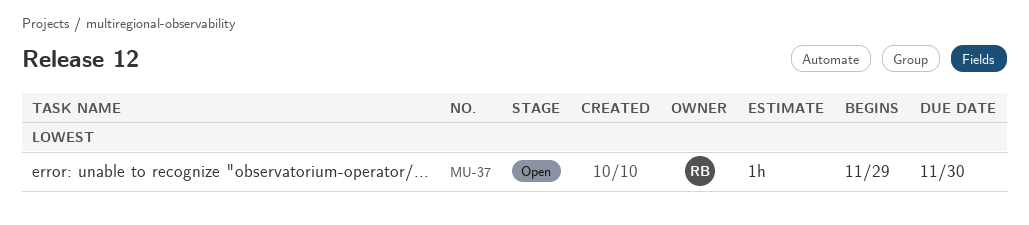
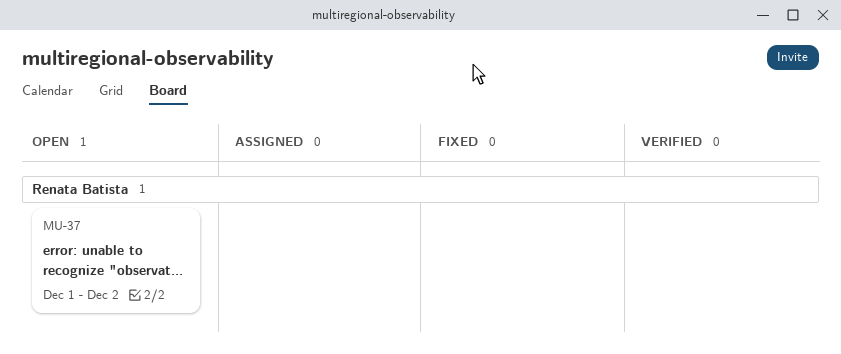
MU-37, start: Nov 29 -> Dec 1
MU-37, due: Nov 30 -> Dec 2

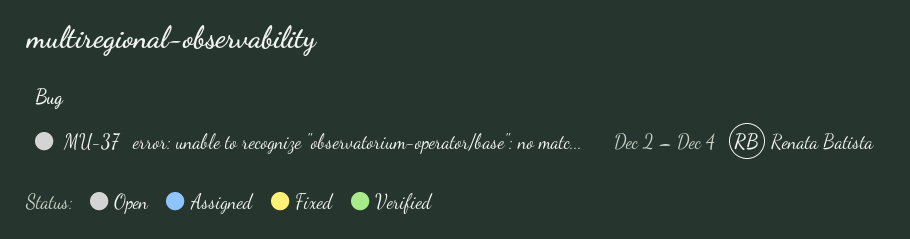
MU-37, start: Dec 1 -> Dec 2
MU-37, due: Dec 2 -> Dec 4

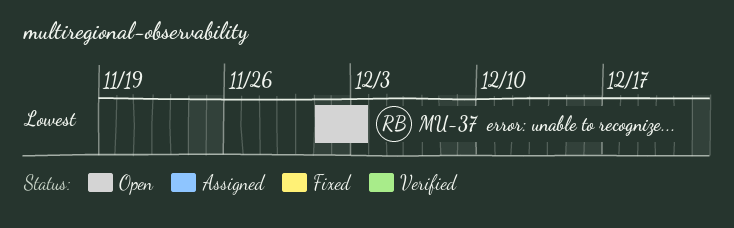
MU-37, start: Dec 2 -> Dec 1
MU-37, due: Dec 4 -> Dec 3

